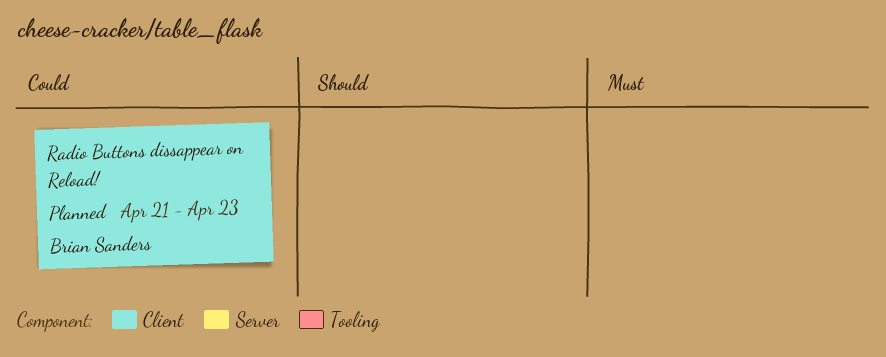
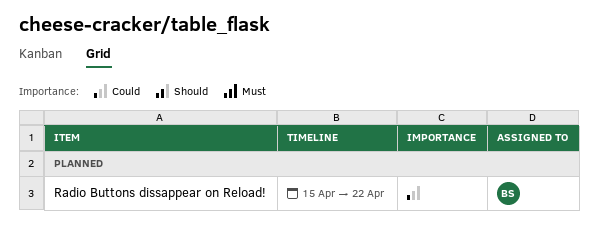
Radio Buttons dissappear on Reload!, start: Apr 21 -> Apr 15
Radio Buttons dissappear on Reload!, due: Apr 23 -> Apr 22

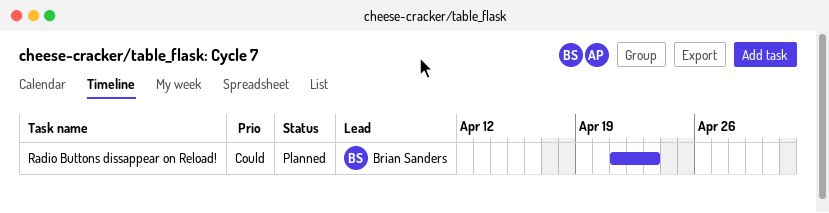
Radio Buttons dissappear on Reload!, start: Apr 15 -> Apr 21
Radio Buttons dissappear on Reload!, due: Apr 22 -> Apr 23

